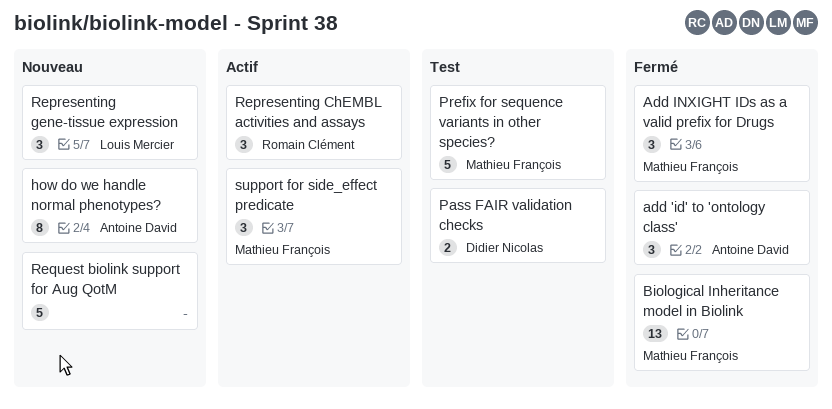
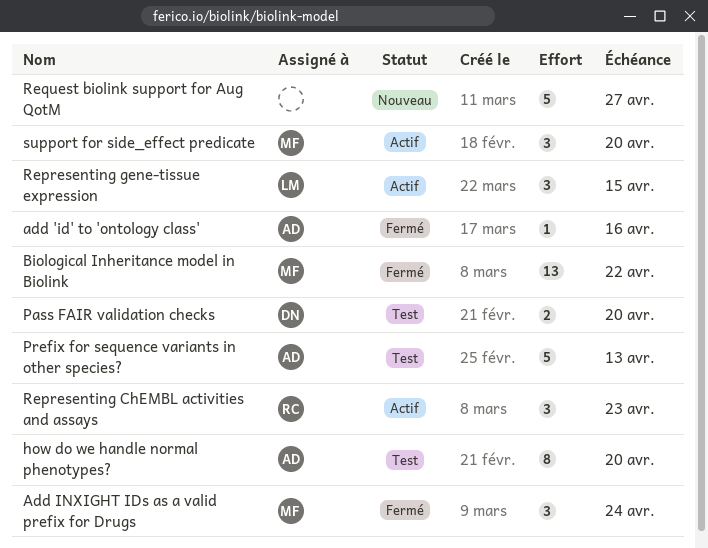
add 'id' to 'ontology class', estimate: 3 -> 1
how do we handle normal phenotypes?, status: Nouveau -> Test
Prefix for sequence variants in other species?, owner: Mathieu François -> Antoine David
Representing gene-tissue expression, status: Nouveau -> Actif

